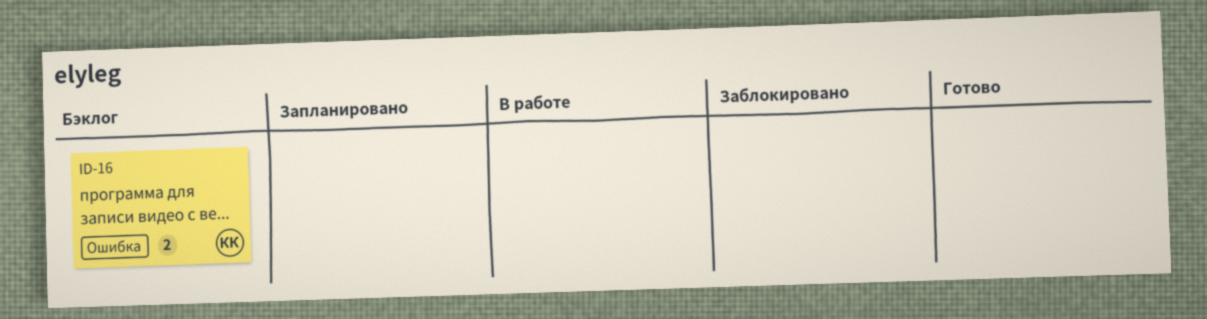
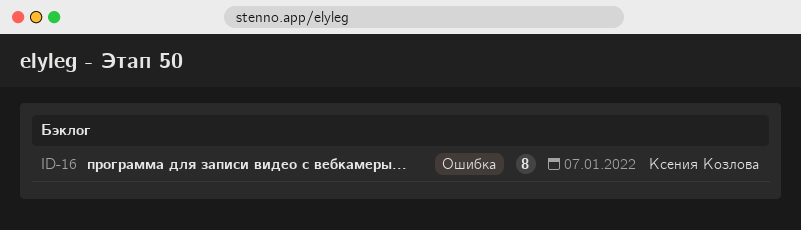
ID-16, estimate: 2 -> 8

